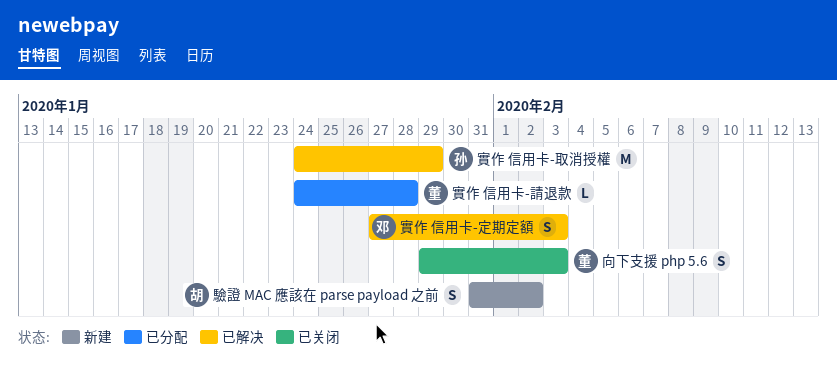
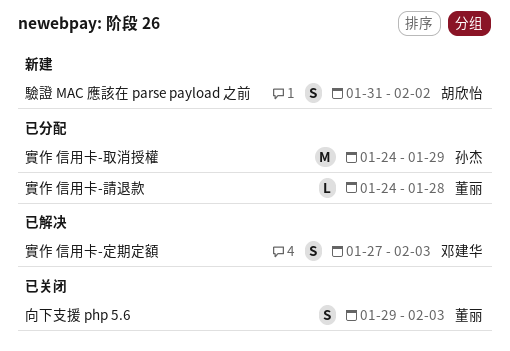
實作 信用卡-取消授權, status: 已解决 -> 已分配

